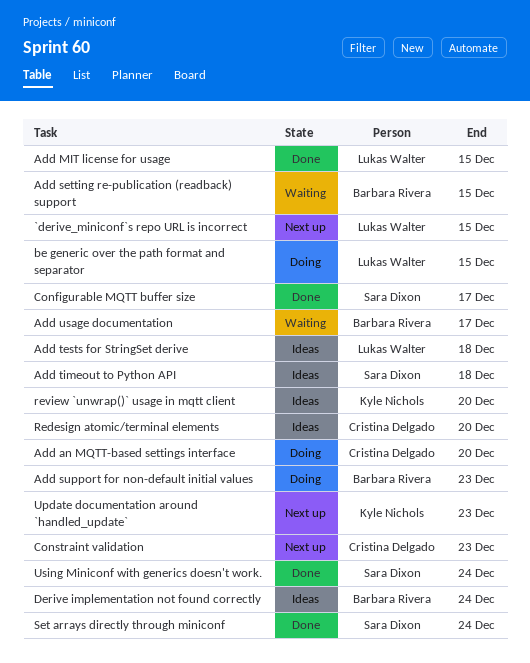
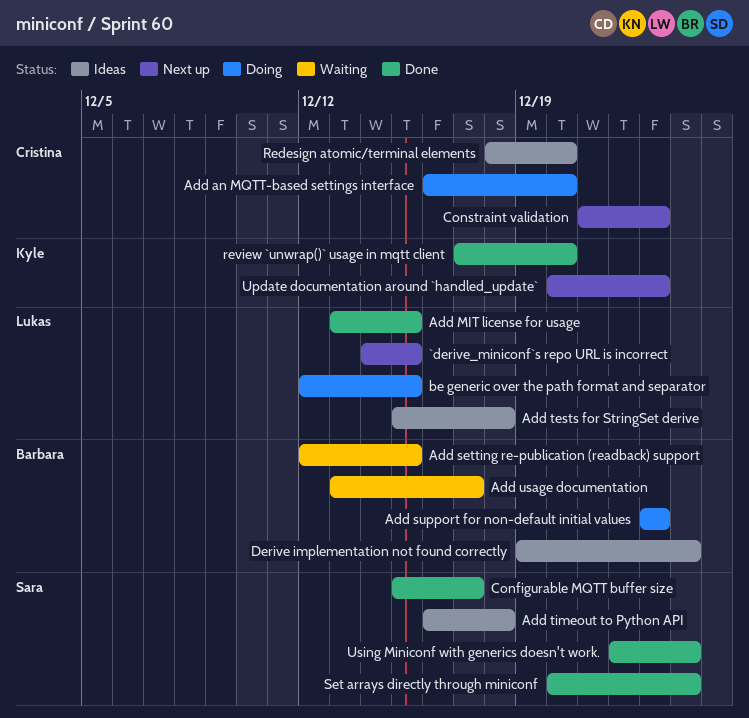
review `unwrap()` usage in mqtt client, status: Ideas -> Done

